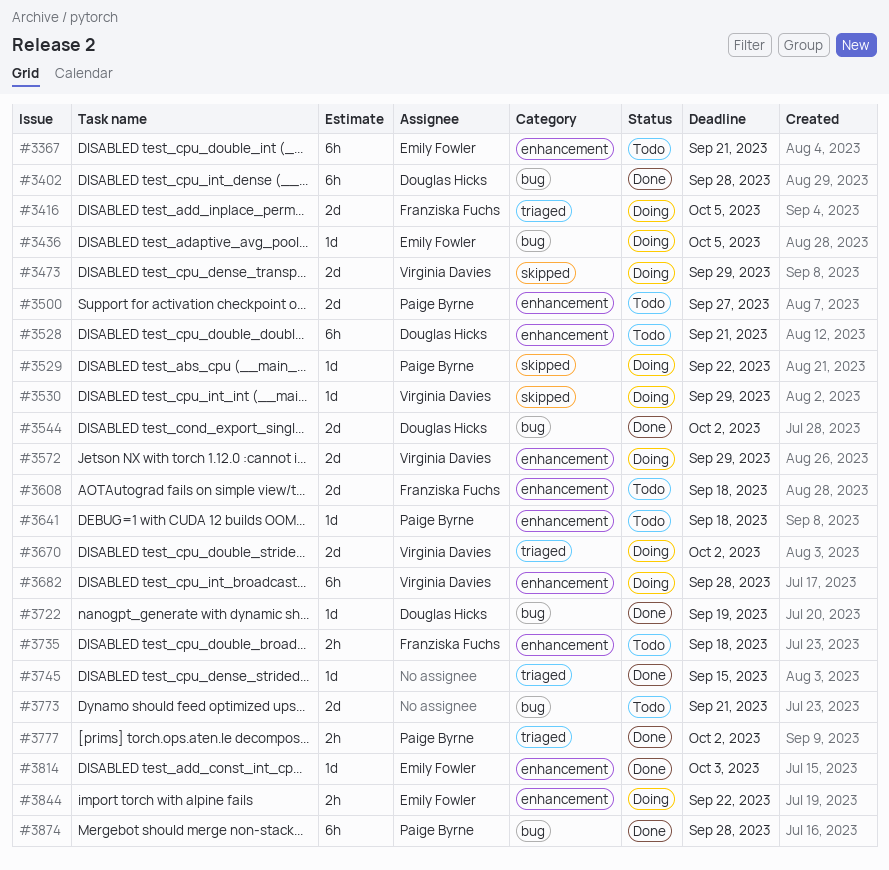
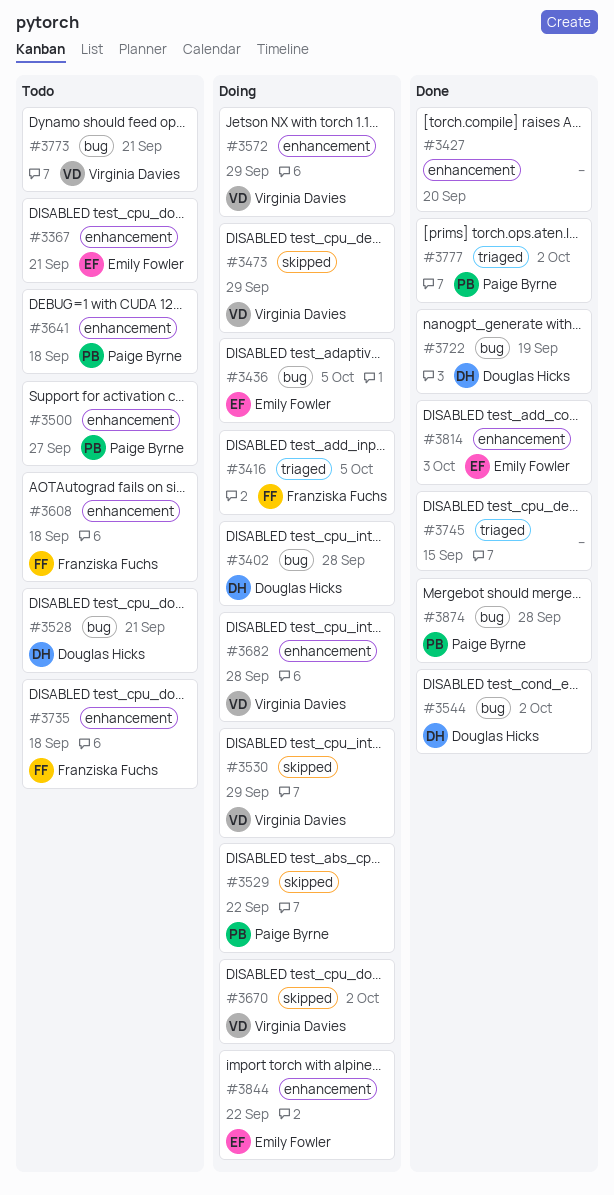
#3402, status: Done -> Doing
#3427: none -> present
#3528, label: enhancement -> bug
#3670, label: triaged -> skipped
#3773, owner: none -> Virginia Davies

